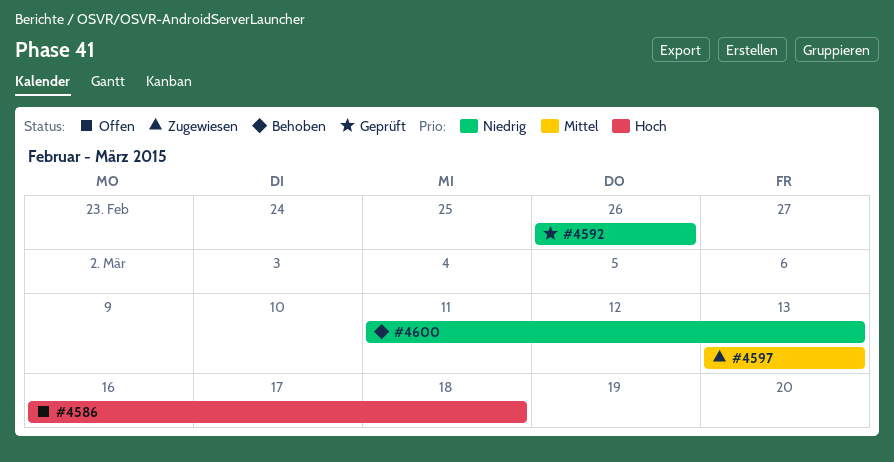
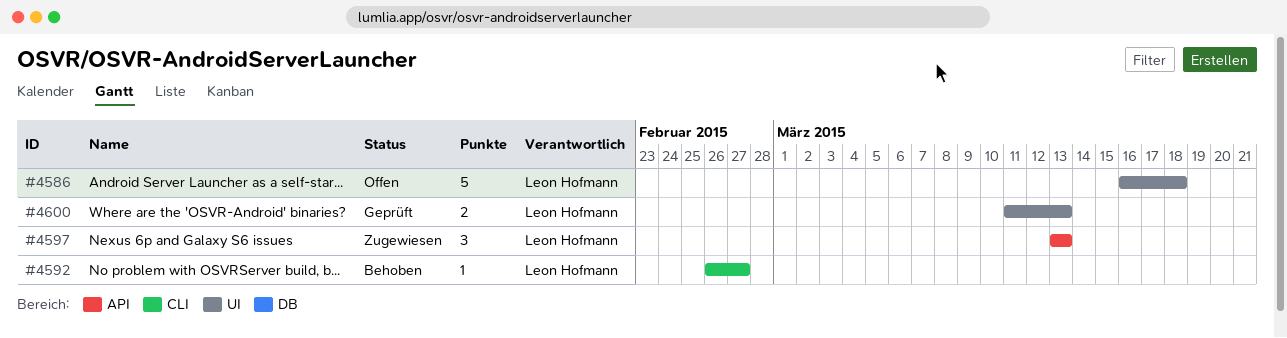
#4592, status: Geprüft -> Behoben
#4592, due: Feb 26 -> Feb 27
#4600, status: Behoben -> Geprüft

